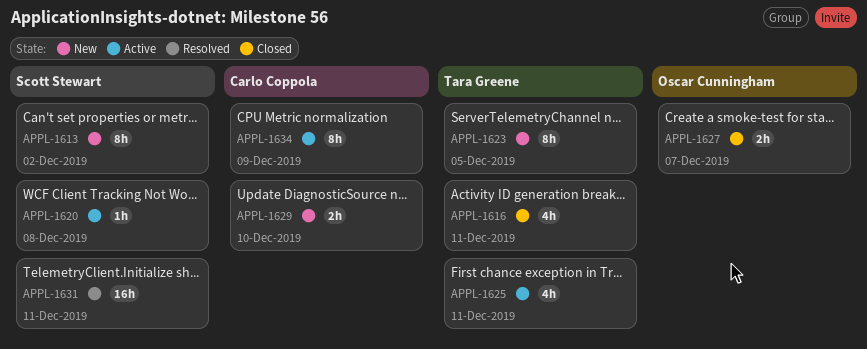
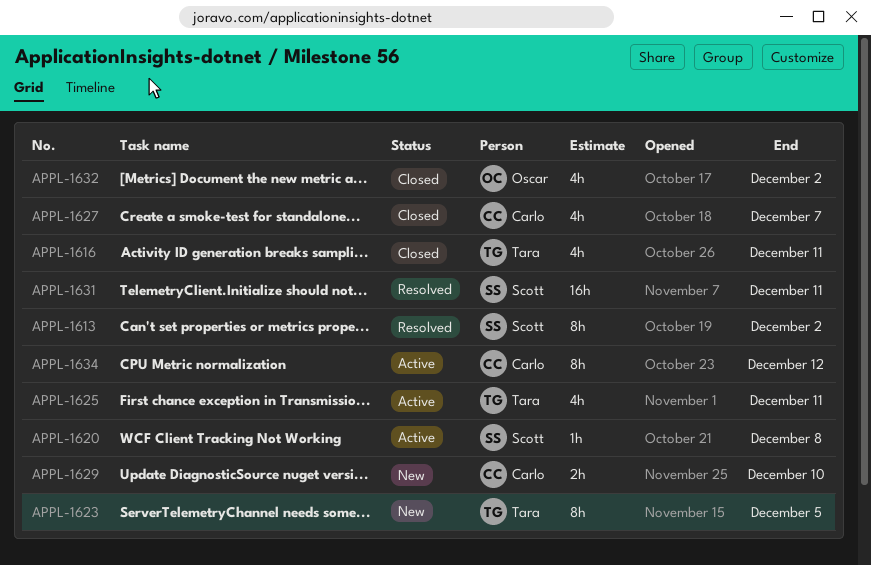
APPL-1613, status: New -> Resolved
APPL-1627, owner: Oscar Cunningham -> Carlo Coppola
APPL-1627, estimate: 2h -> 4h
APPL-1632: none -> present
APPL-1634, due: Dec 9 -> Dec 12

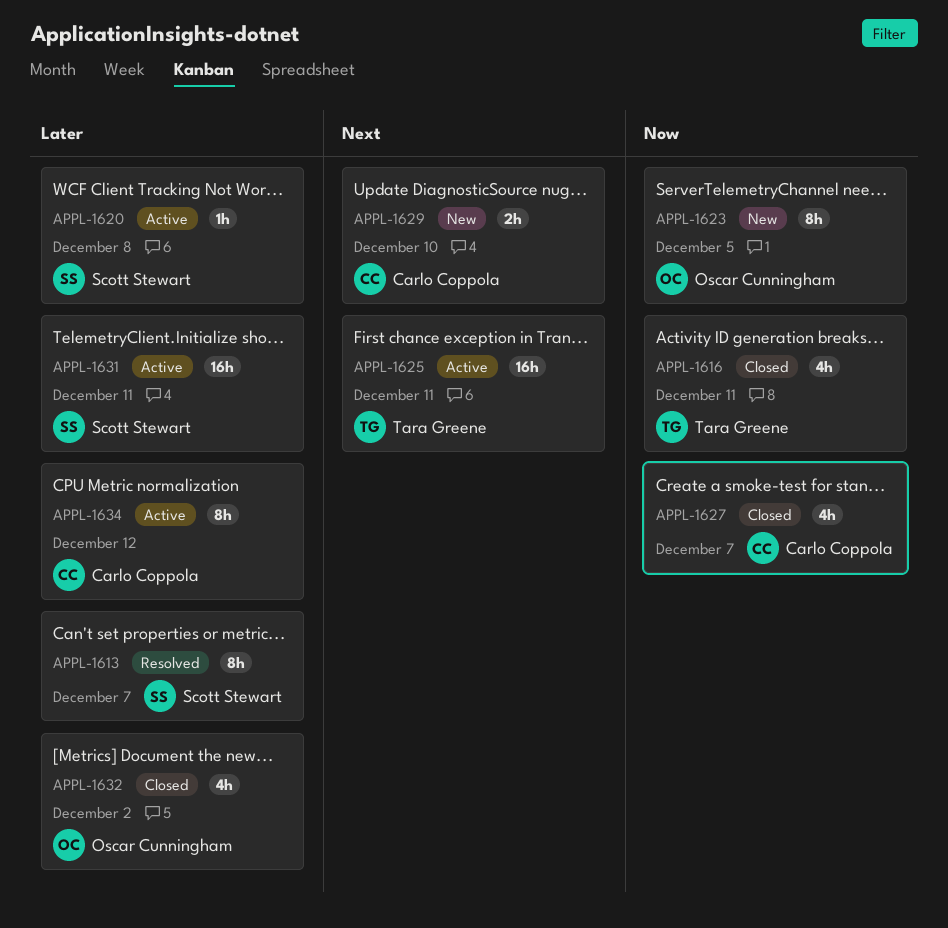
APPL-1613, due: Dec 2 -> Dec 7
APPL-1623, owner: Tara Greene -> Oscar Cunningham
APPL-1625, estimate: 4h -> 16h
APPL-1631, status: Resolved -> Active

